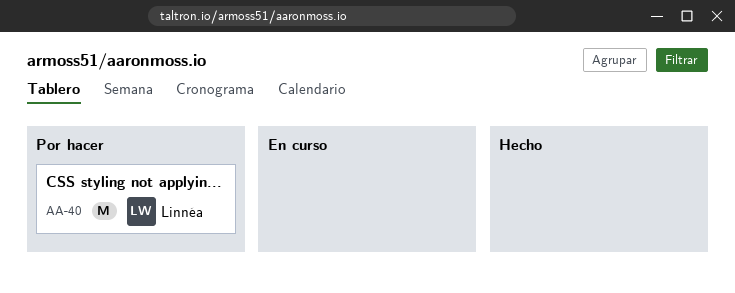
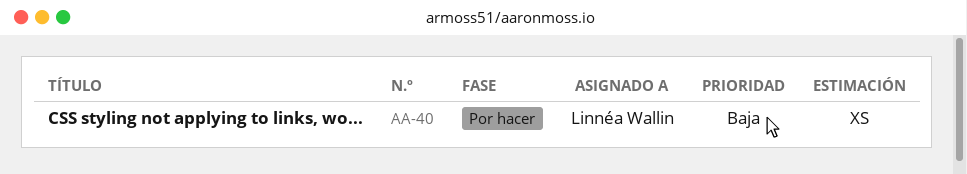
AA-40, estimate: M -> XS

